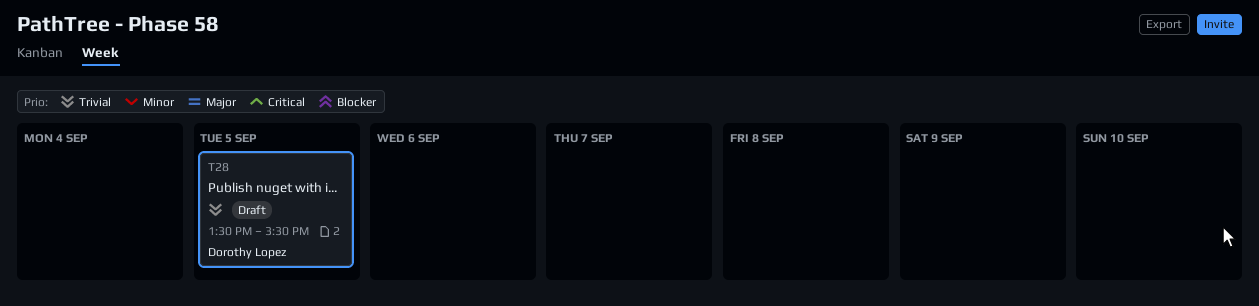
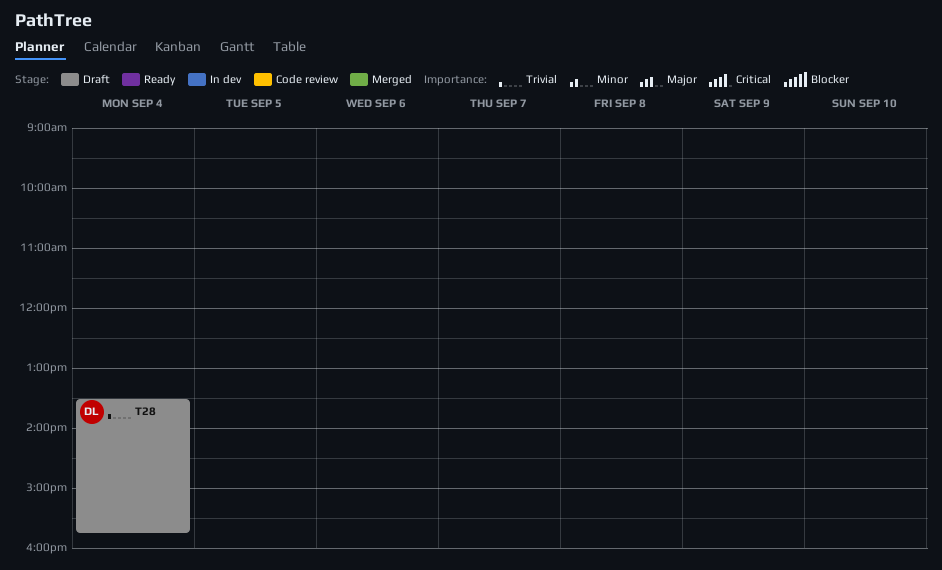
T28, day: Sep 5 -> Sep 4
T28, ends: 15:30 -> 15:45

